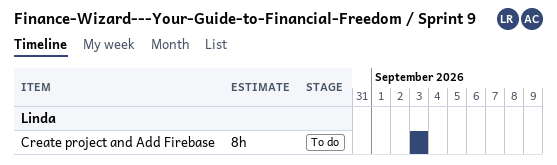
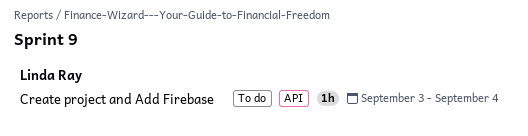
Create project and Add Firebase, estimate: 8h -> 1h
Create project and Add Firebase, due: Sep 3 -> Sep 4

